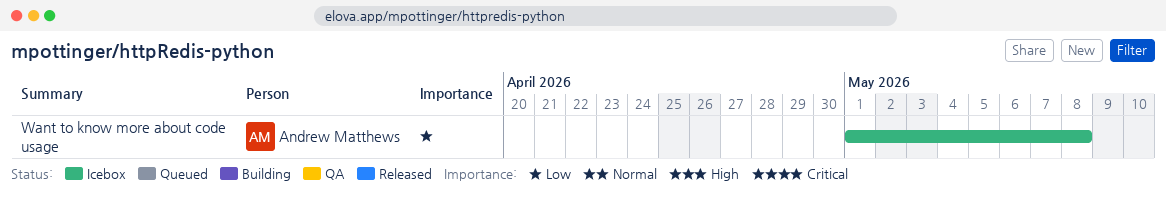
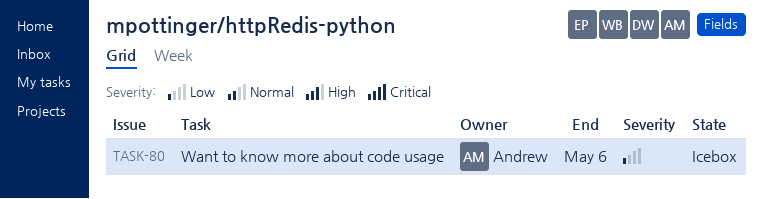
Want to know more about code usage, due: May 8 -> May 6

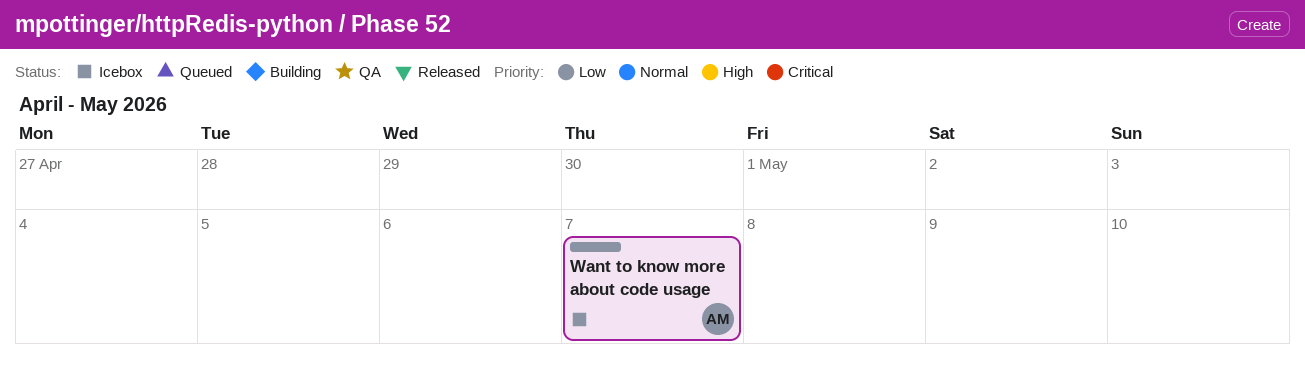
Want to know more about code usage, due: May 6 -> May 7

